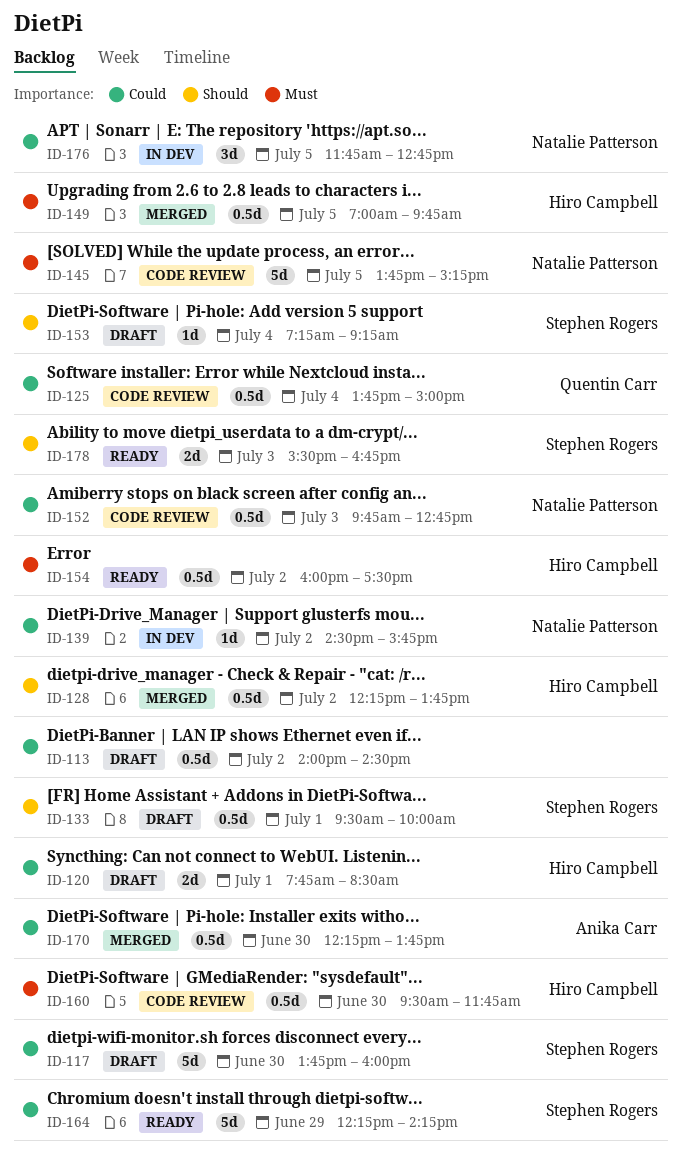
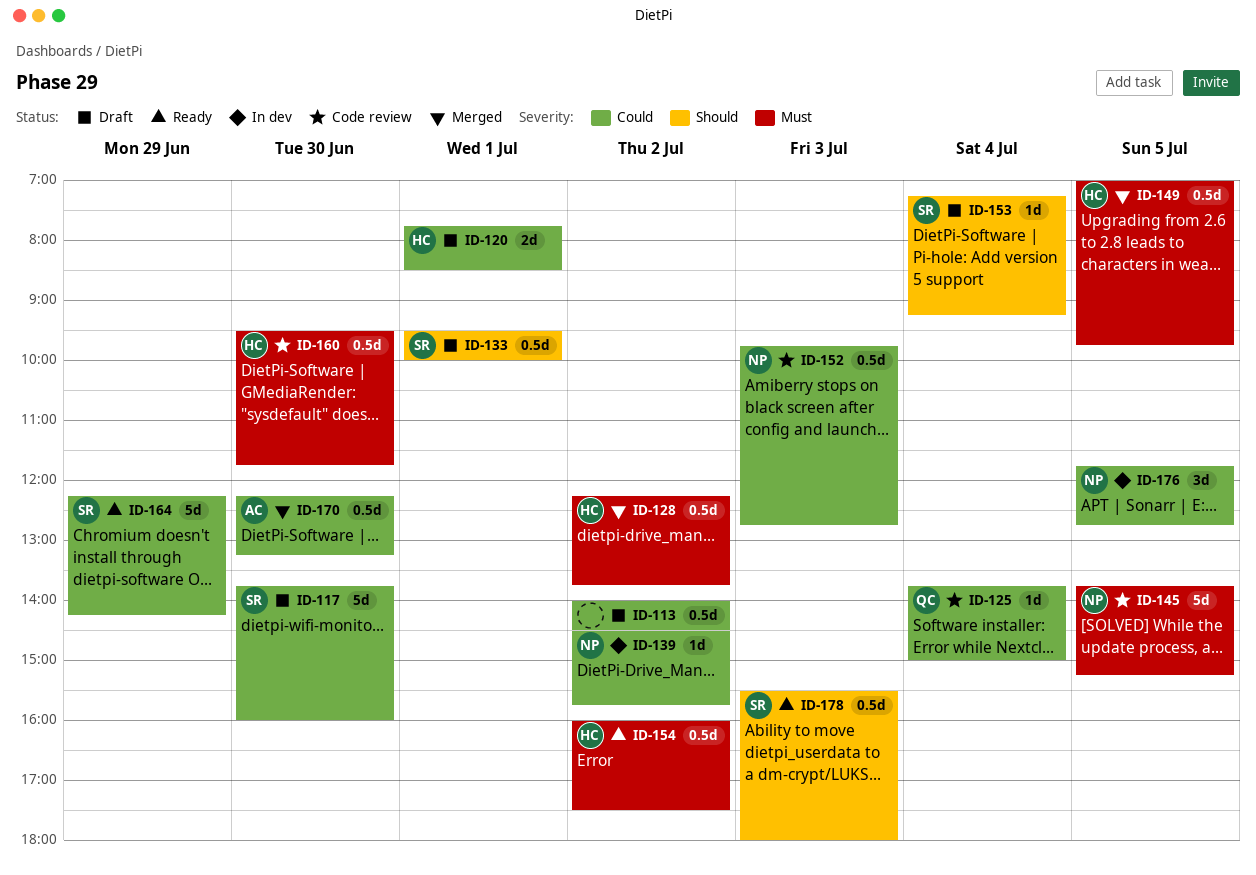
ID-125, estimate: 0.5d -> 1d
ID-128, priority: Should -> Must
ID-170, ends: 13:45 -> 13:15
ID-178, estimate: 2d -> 0.5d
ID-178, ends: 16:45 -> 18:00

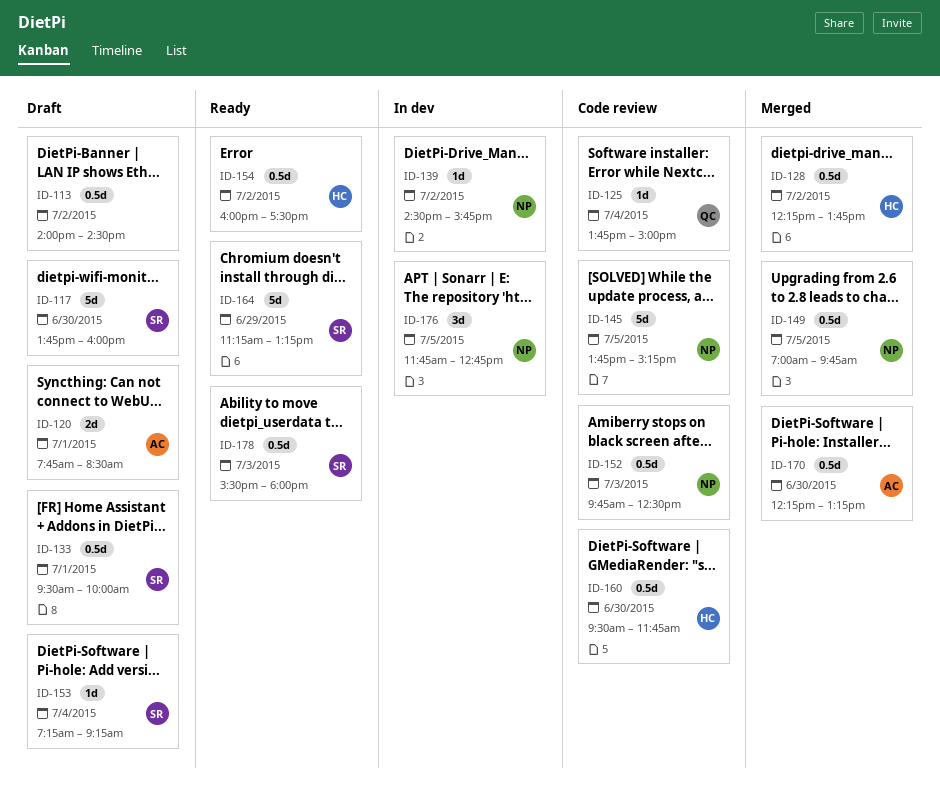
ID-120, owner: HC -> AC
ID-149, owner: HC -> NP
ID-152, ends: 12:45 -> 12:30
ID-164, begins: 12:15 -> 11:15
ID-164, ends: 14:15 -> 13:15

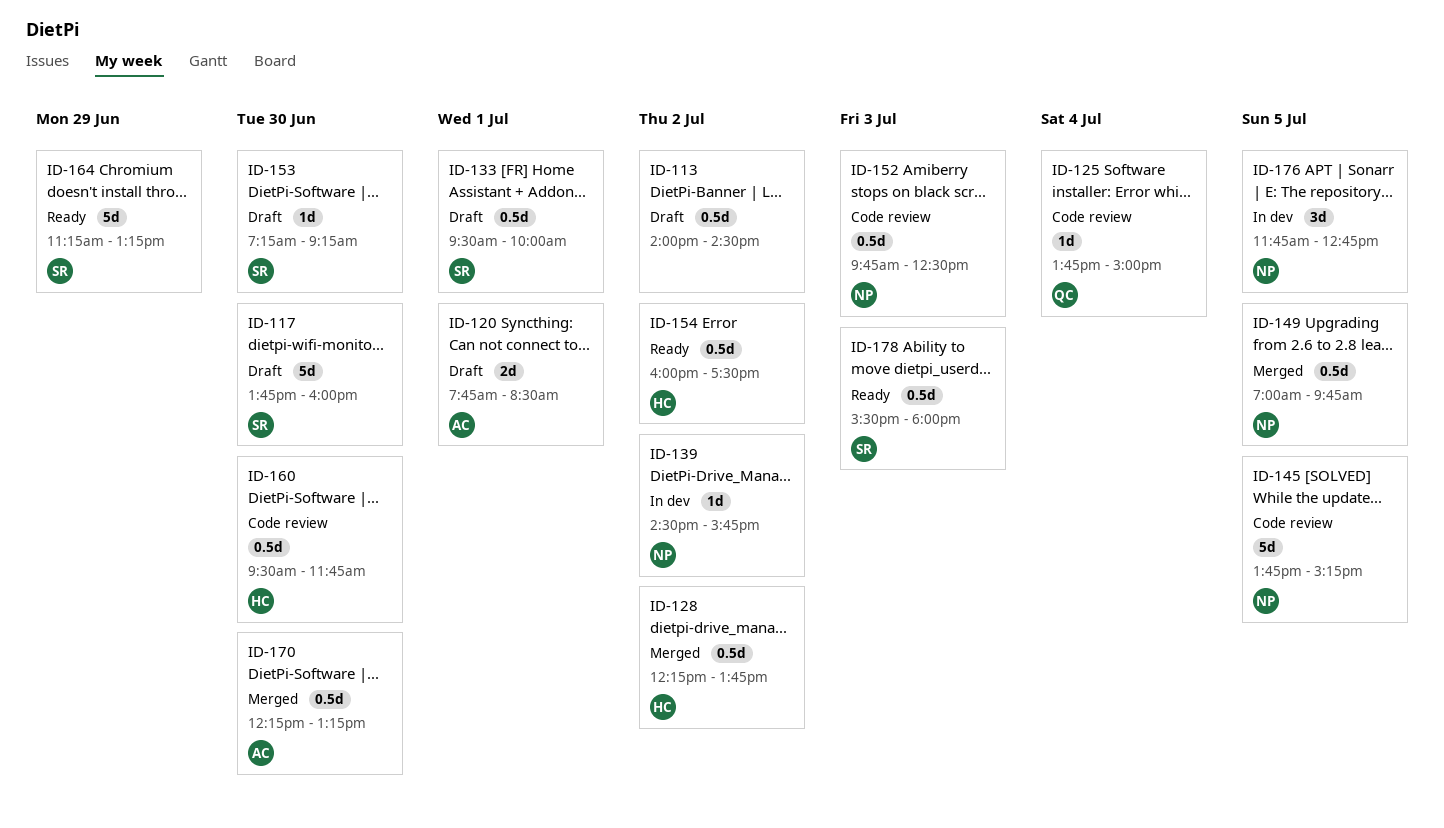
ID-153, day: Jul 4 -> Jun 30

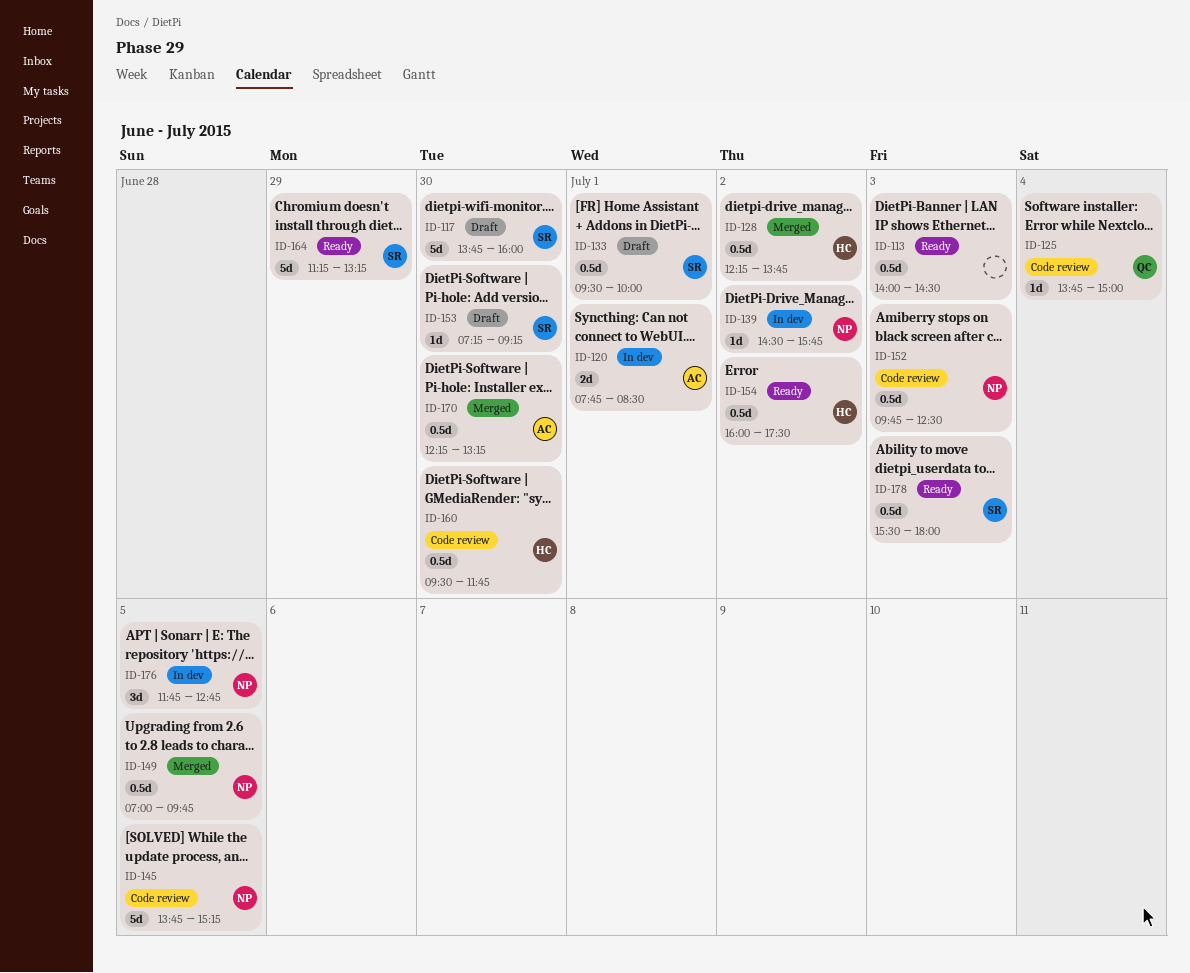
ID-113, status: Draft -> Ready
ID-113, day: Jul 2 -> Jul 3
ID-120, status: Draft -> In dev

